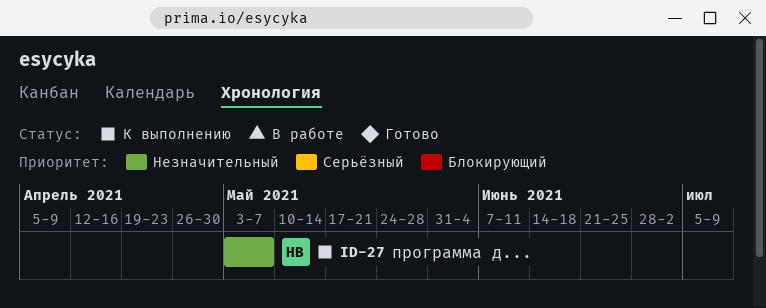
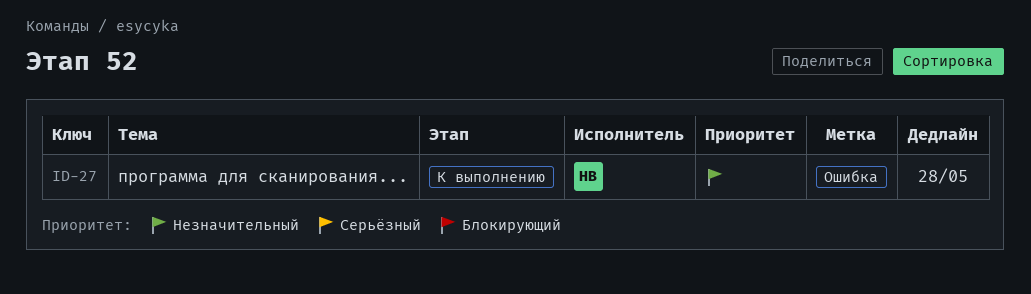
ID-27, due: May 7 -> May 28

